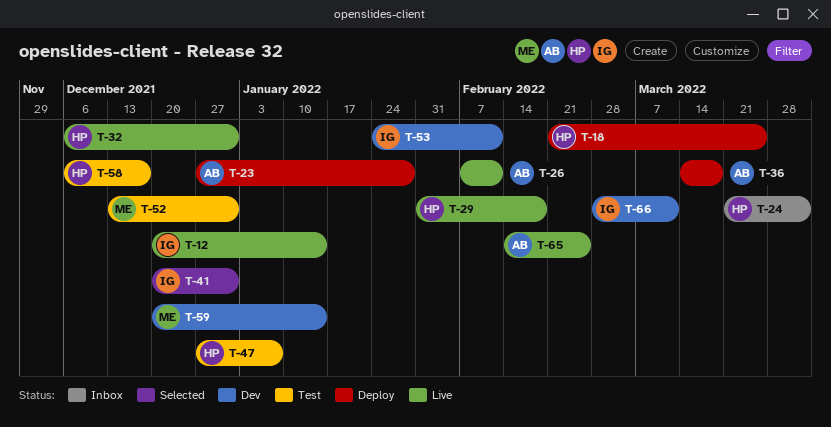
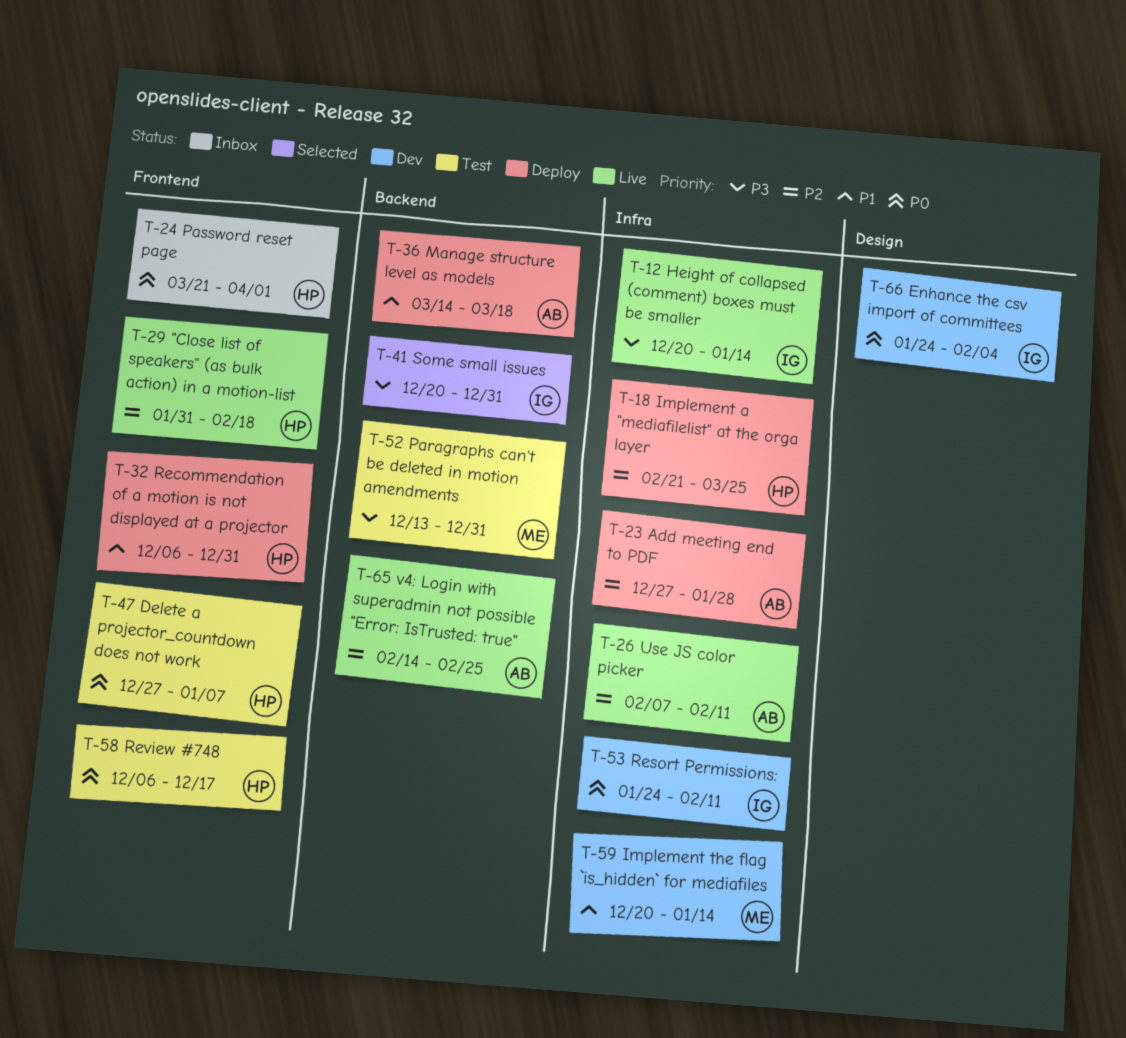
T-32, status: Live -> Deploy
T-66, start: Feb 28 -> Jan 24
T-66, due: Mar 11 -> Feb 4

